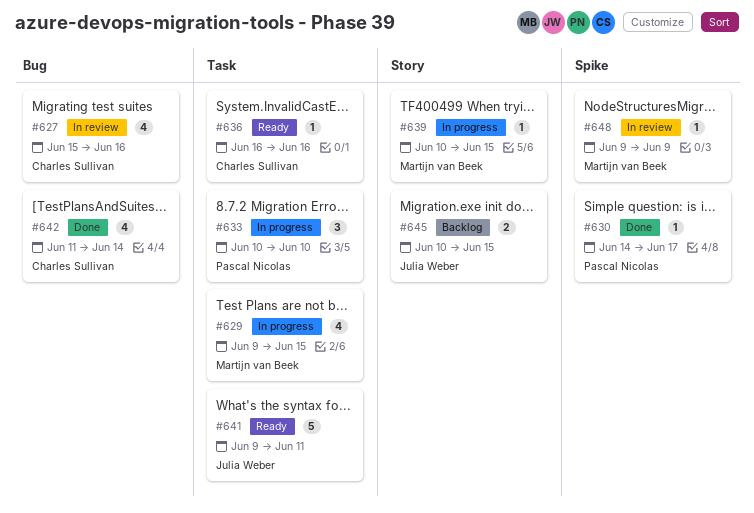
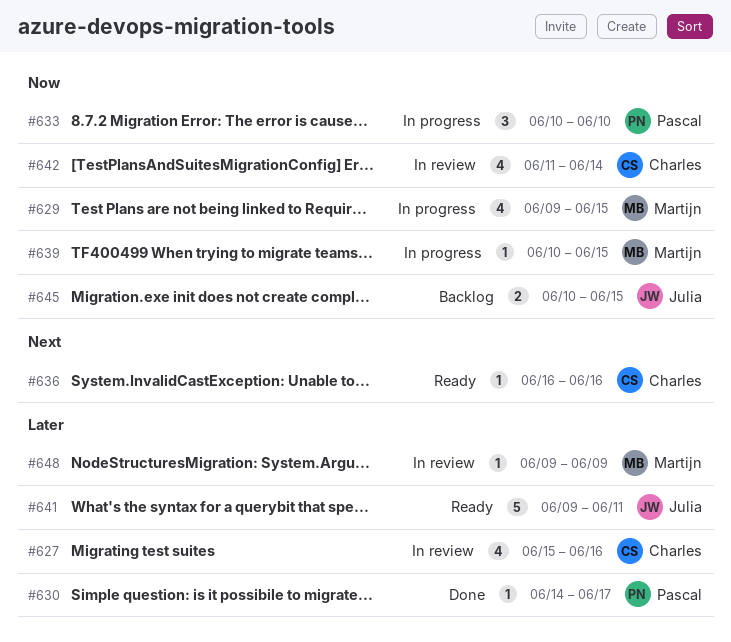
#642, status: Done -> In review

